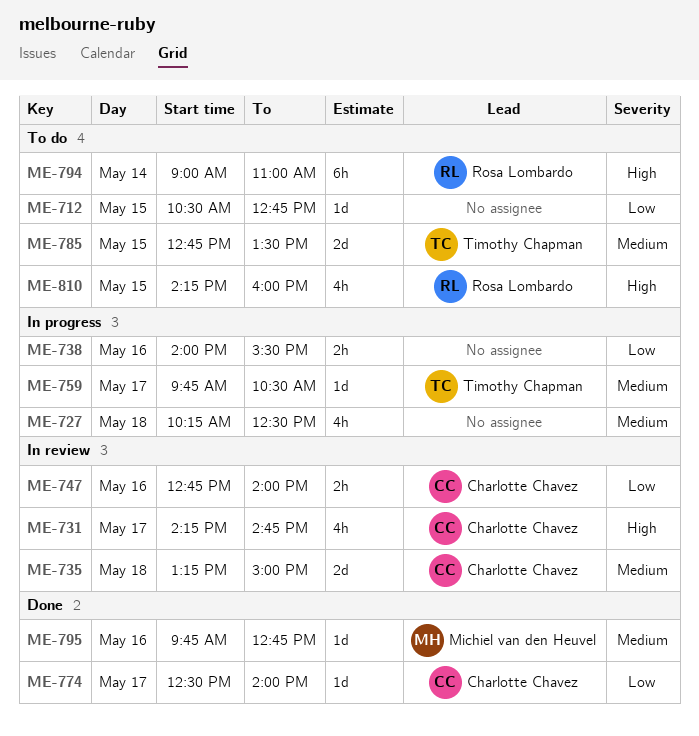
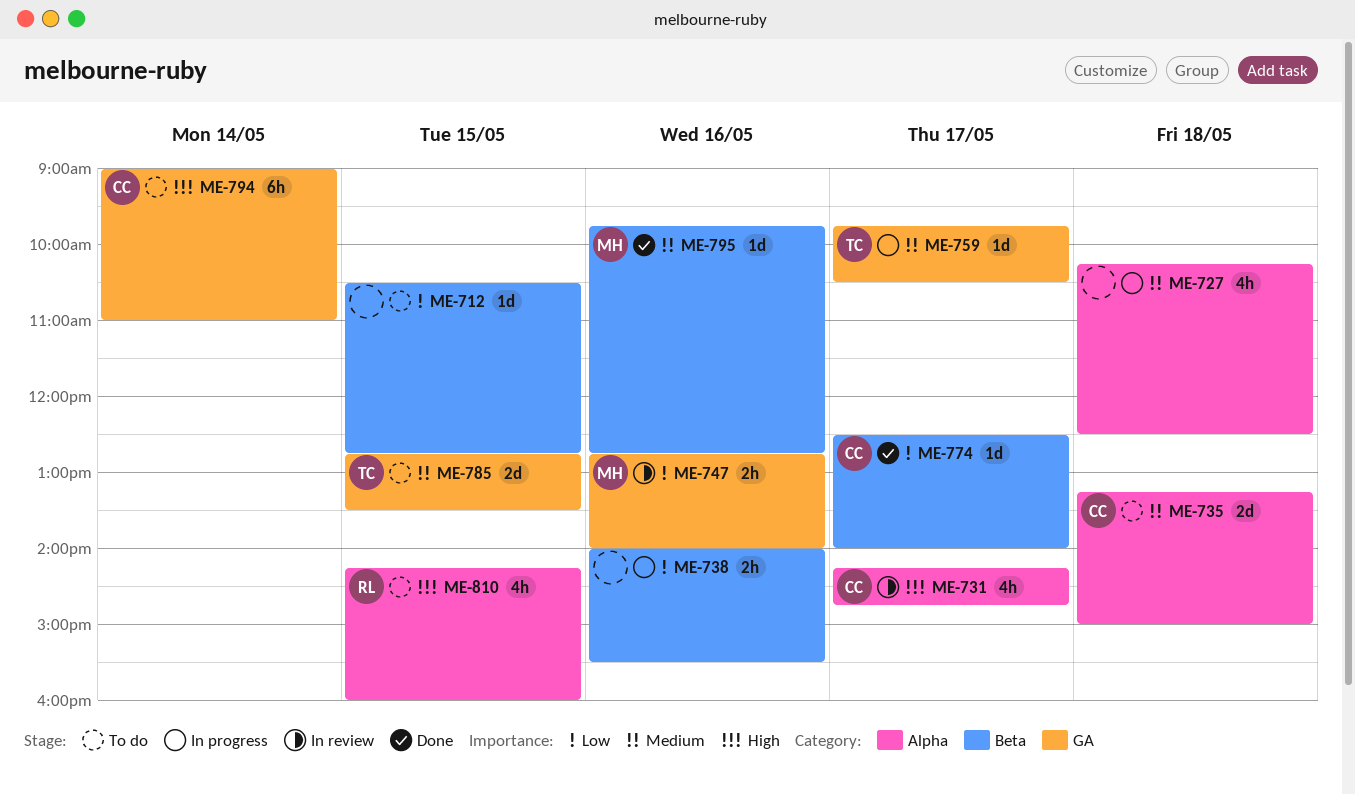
ME-735, status: In review -> To do
ME-747, owner: Charlotte Chavez -> Michiel van den Heuvel
ME-794, owner: Rosa Lombardo -> Charlotte Chavez

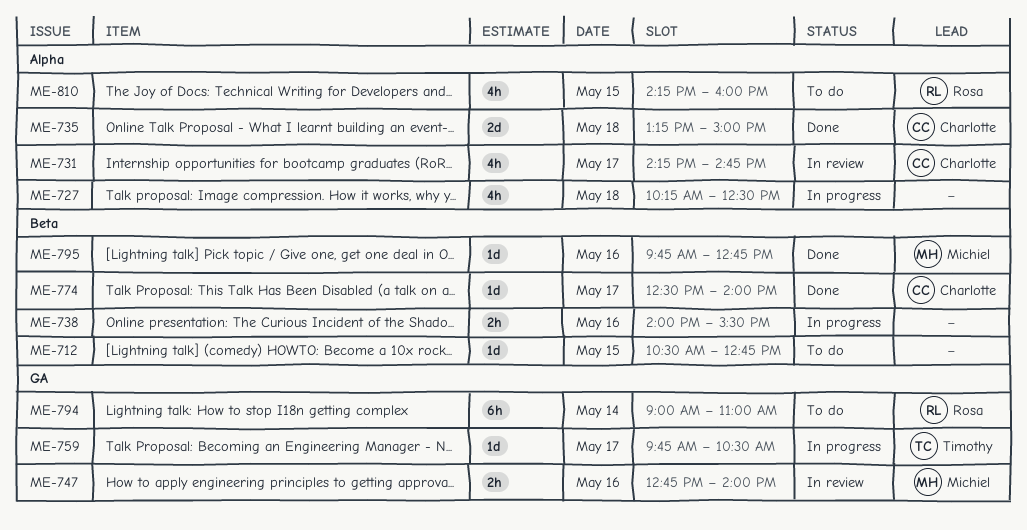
ME-735, status: To do -> Done
ME-785: present -> none
ME-794, owner: Charlotte -> Rosa

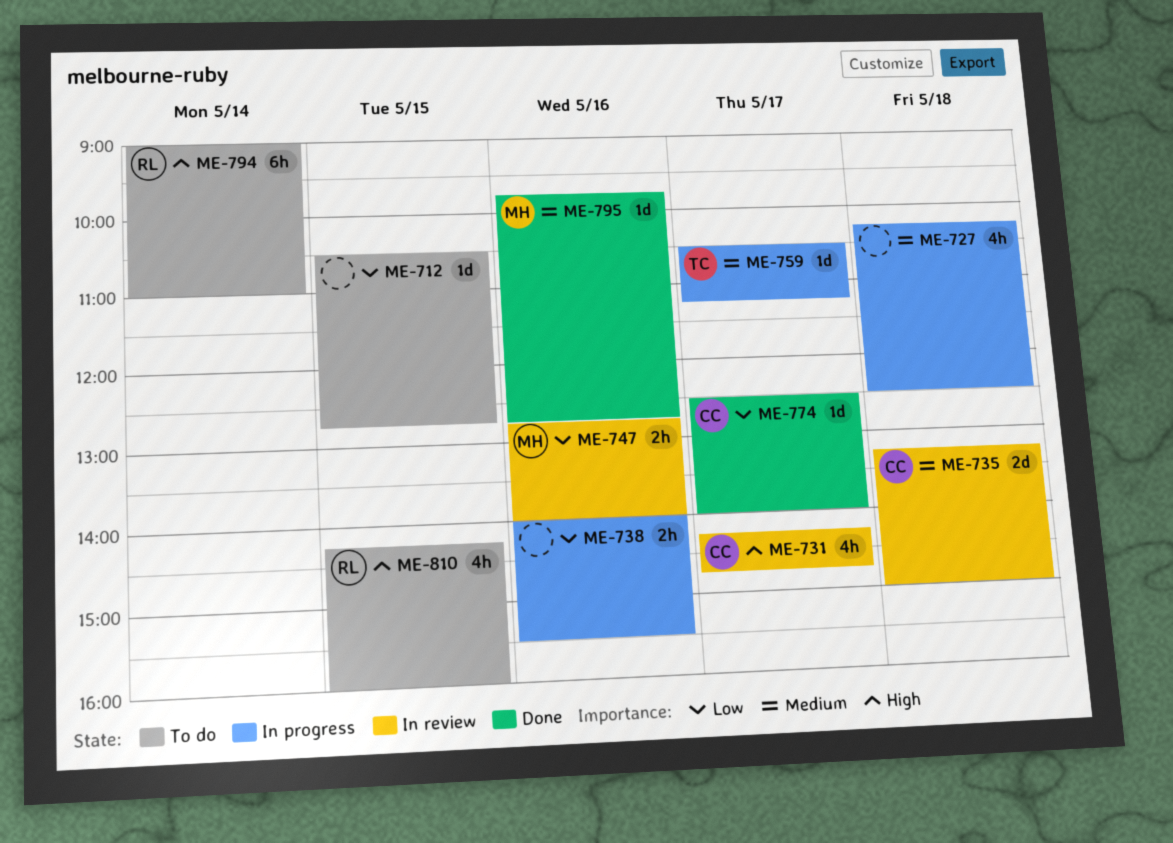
ME-735, status: Done -> In review
ME-759, begins: 09:45 -> 10:30
ME-759, ends: 10:30 -> 11:15

